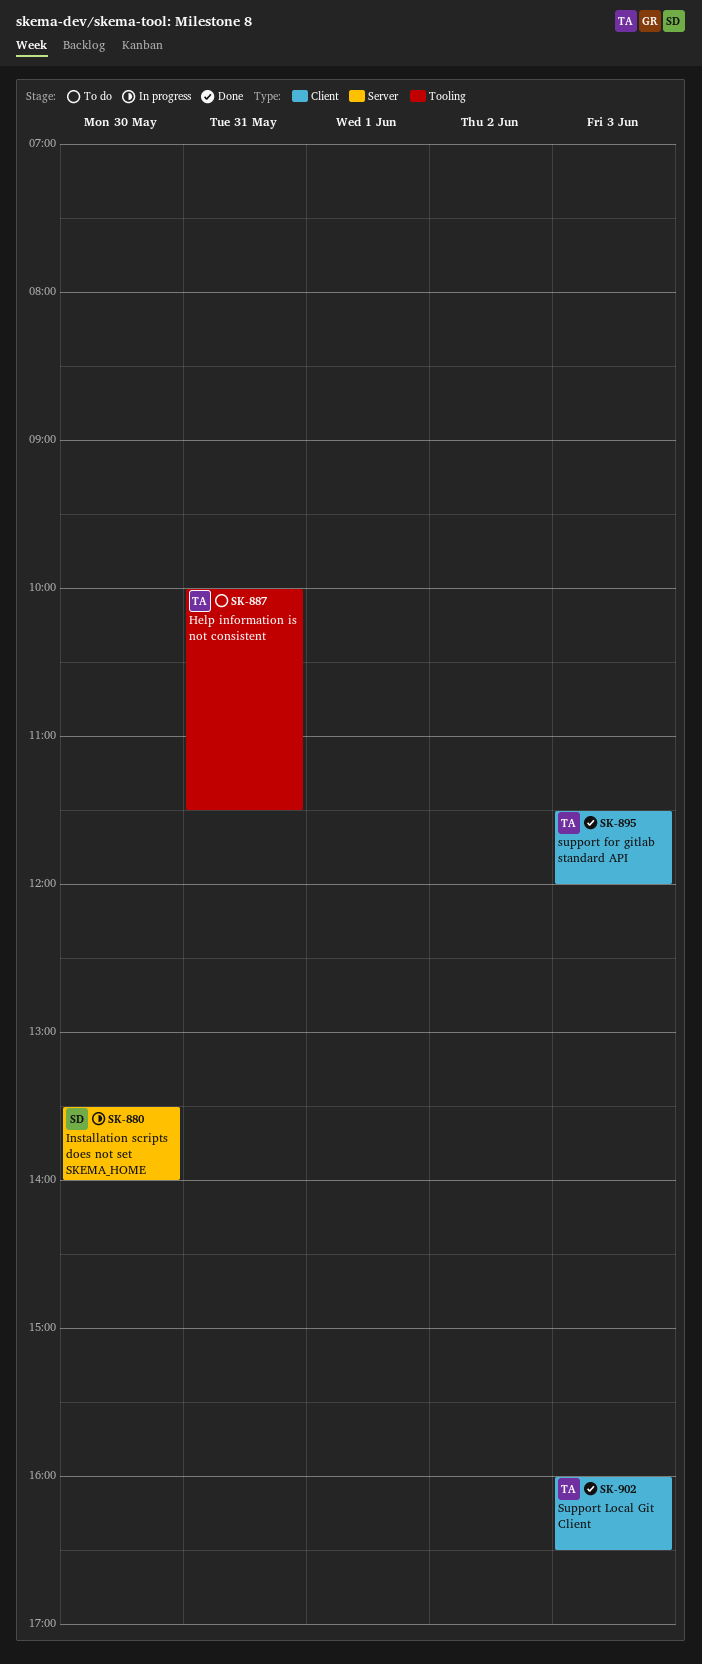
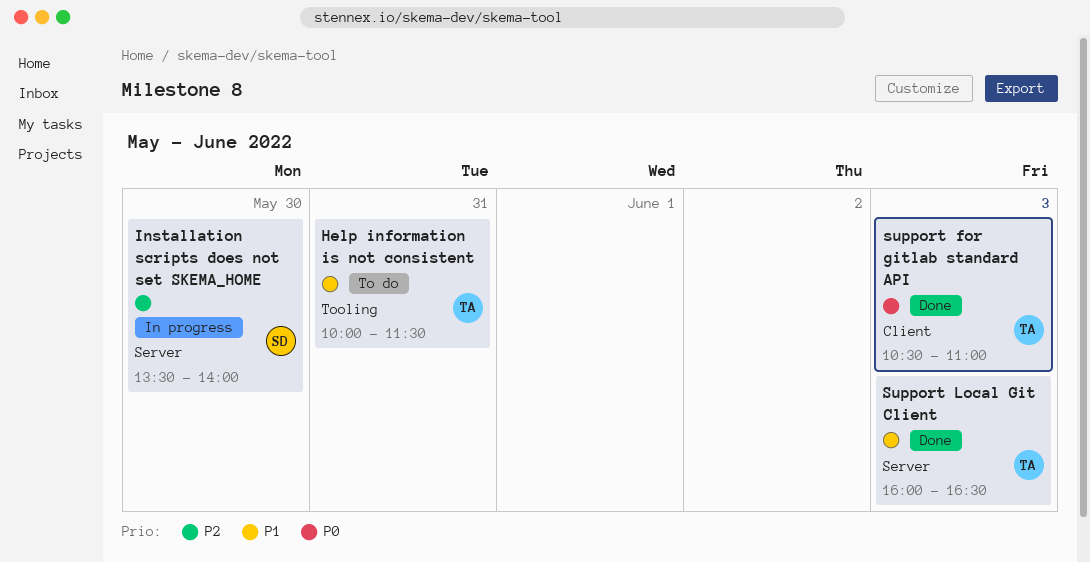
support for gitlab standard API, begins: 11:30 -> 10:30
support for gitlab standard API, ends: 12:00 -> 11:00
Support Local Git Client, label: Client -> Server

